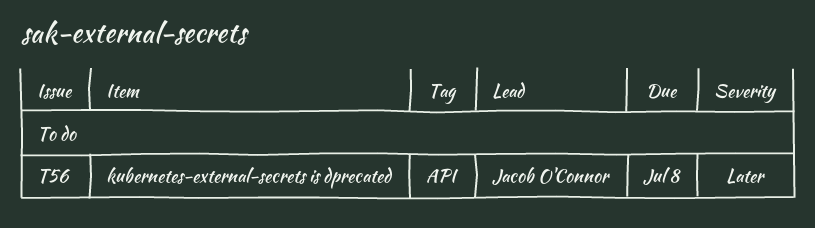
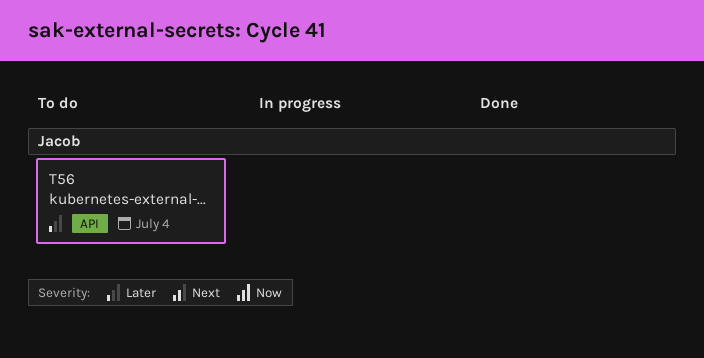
T56, due: Jul 8 -> Jul 4

